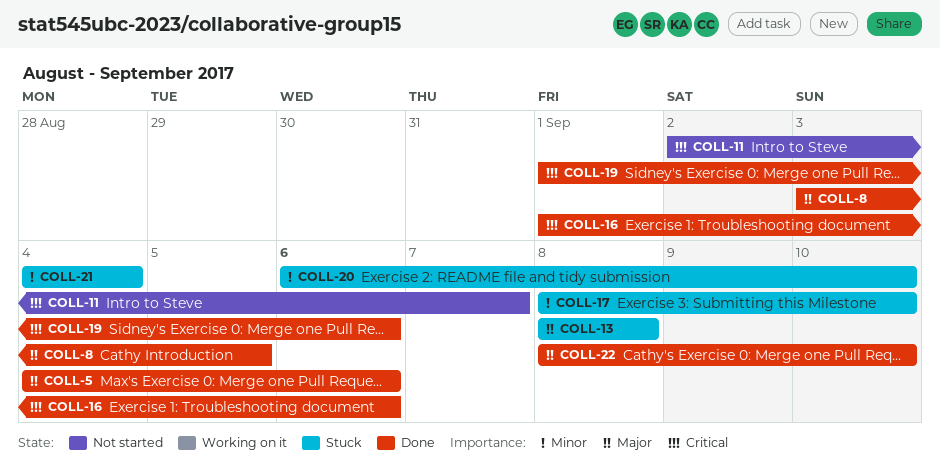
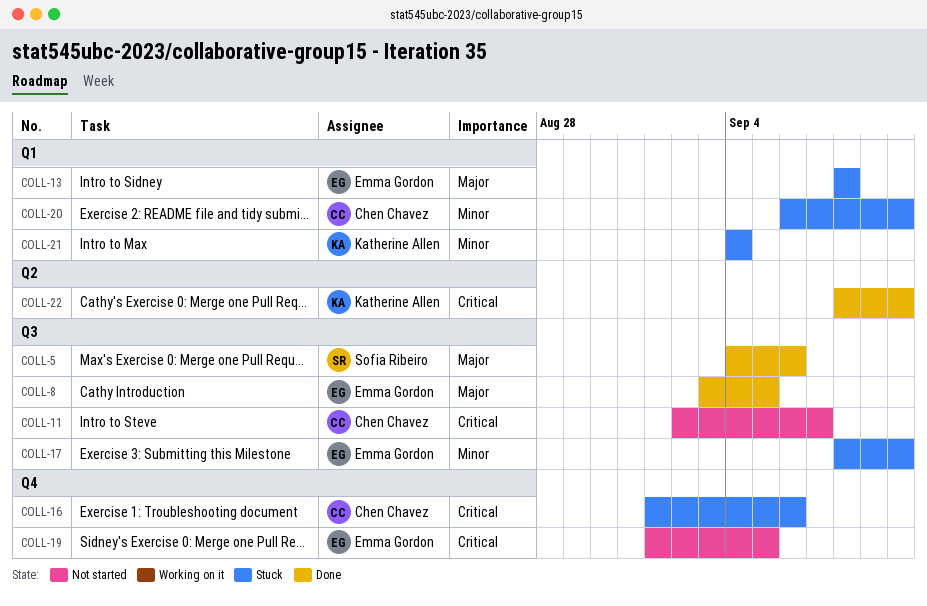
COLL-16, status: Done -> Stuck
COLL-19, status: Done -> Not started
COLL-19, due: Sep 6 -> Sep 5
COLL-22, priority: Major -> Critical

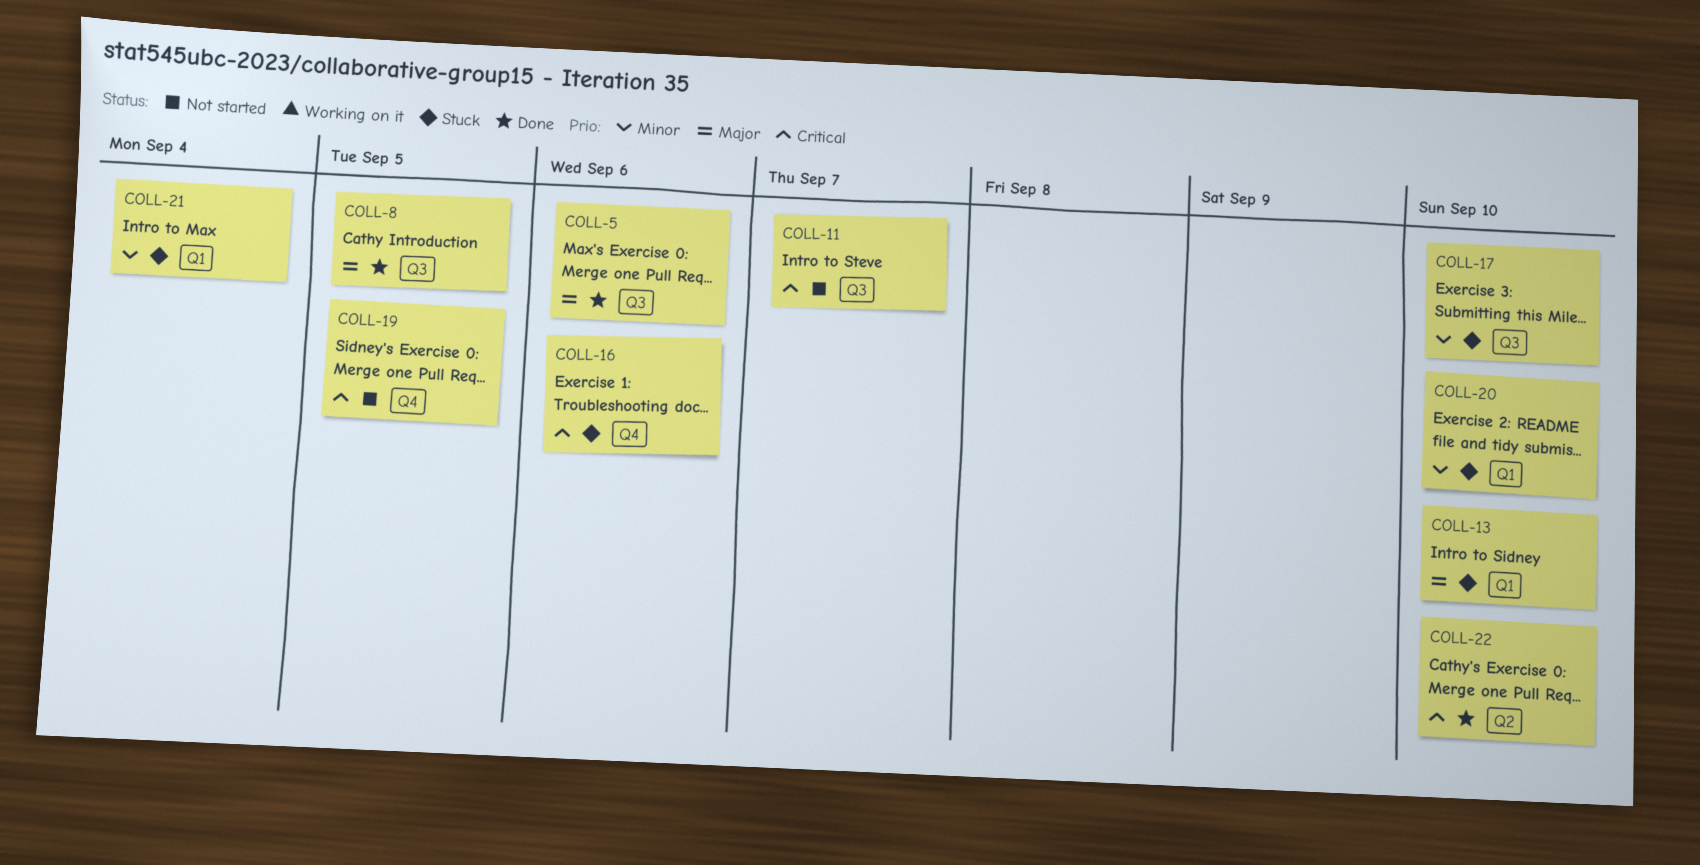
COLL-13, due: Sep 8 -> Sep 10

